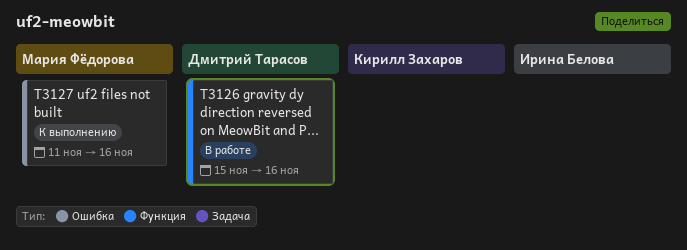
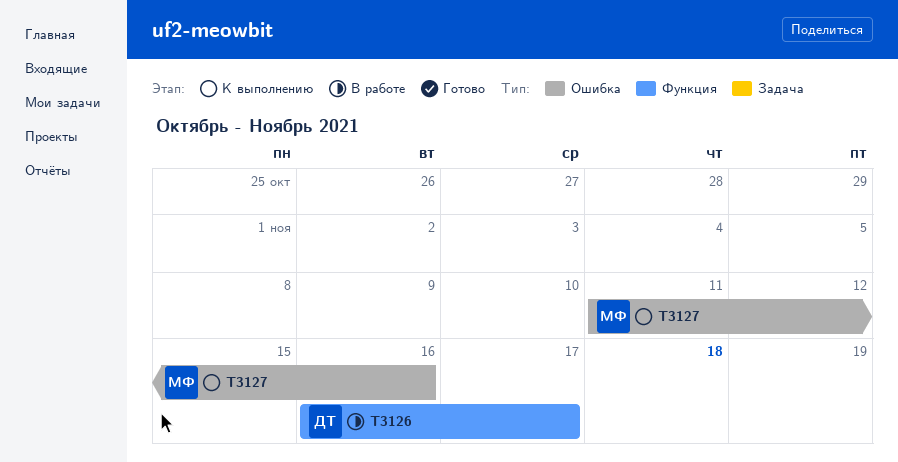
T3126, start: Nov 15 -> Nov 16
T3126, due: Nov 16 -> Nov 17

